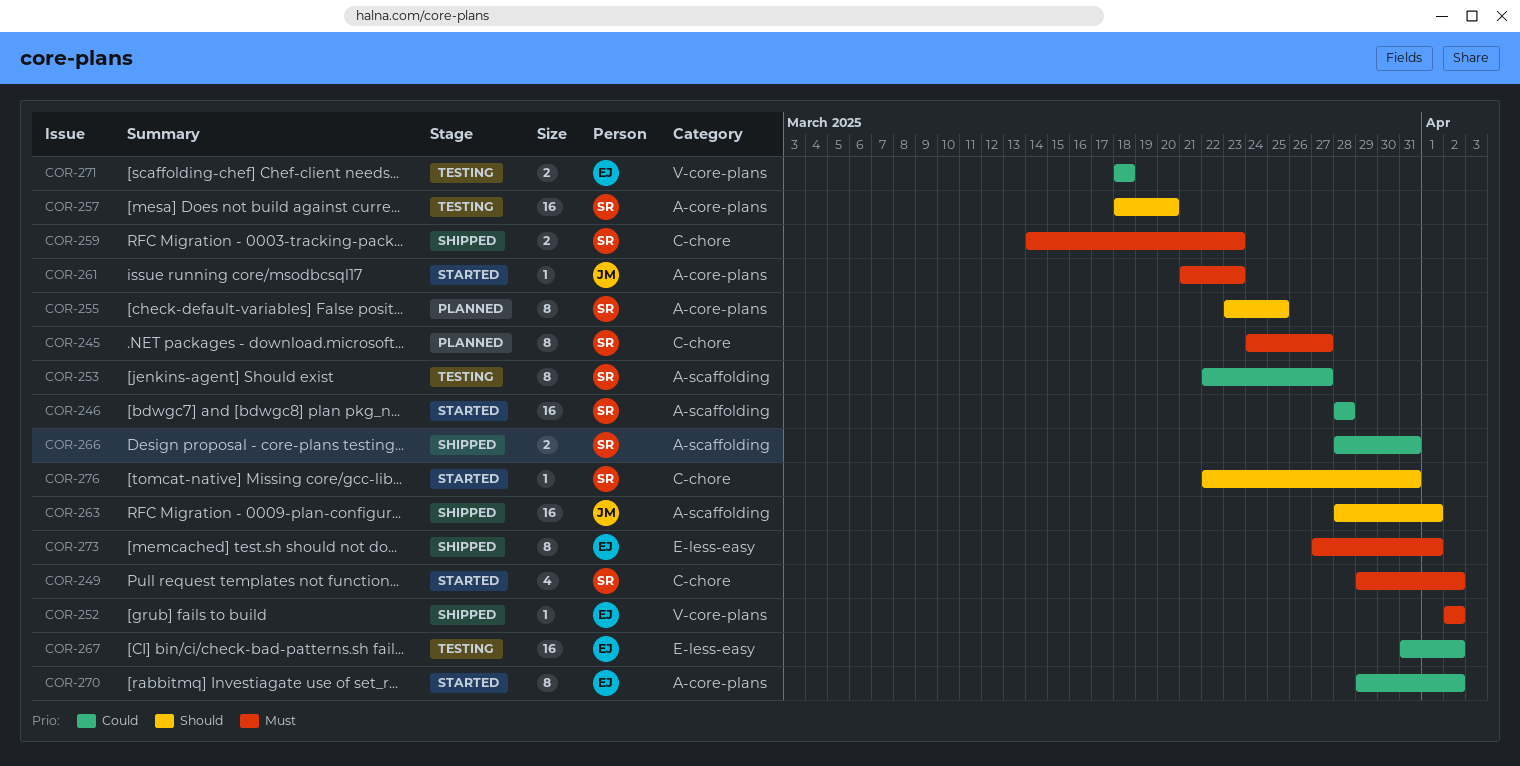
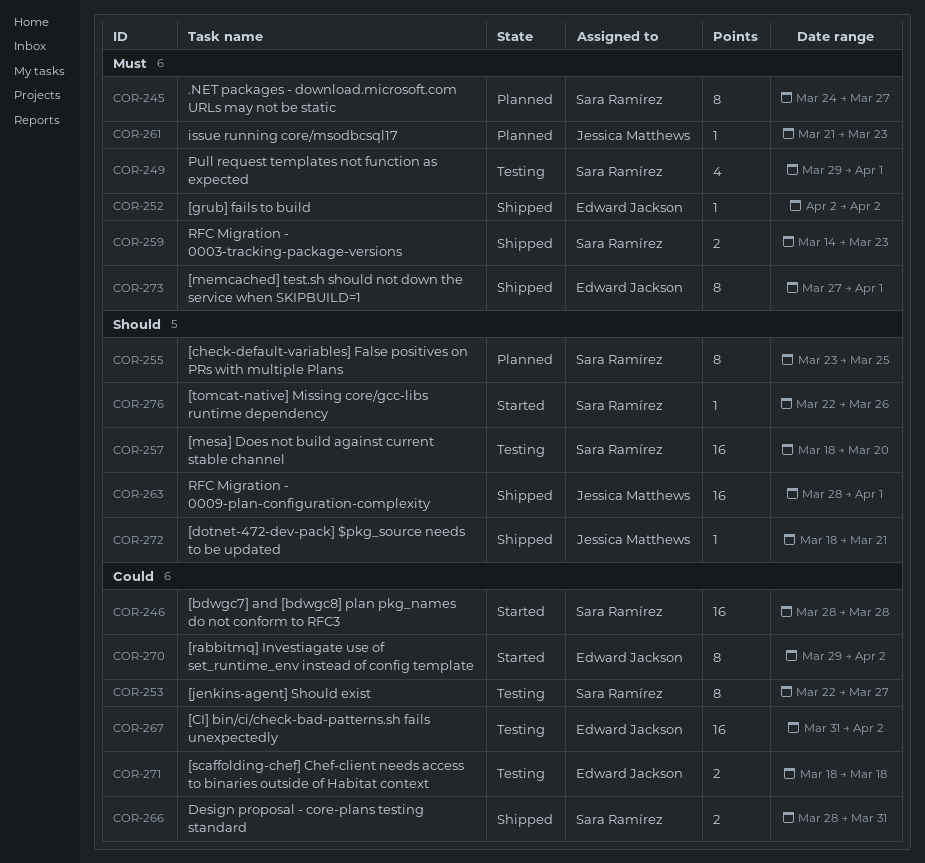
COR-249, status: Started -> Testing
COR-249, due: Apr 2 -> Apr 1
COR-261, status: Started -> Planned
COR-272: none -> present
COR-276, due: Mar 31 -> Mar 26

